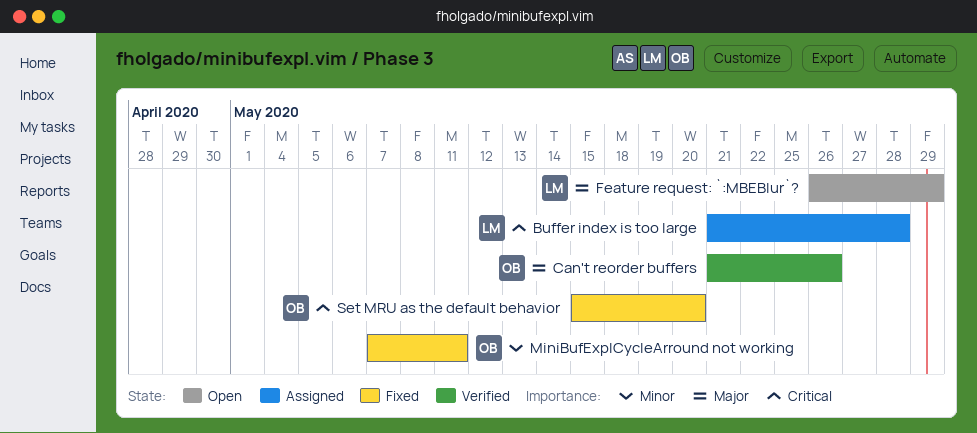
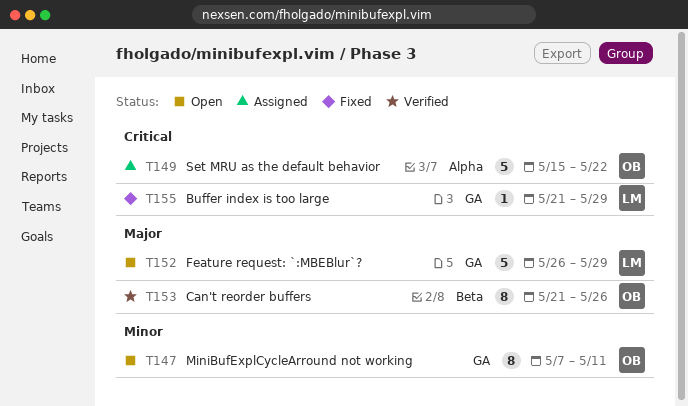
Buffer index is too large, status: Assigned -> Fixed
Buffer index is too large, due: May 28 -> May 29
MiniBufExplCycleArround not working, status: Fixed -> Open
Set MRU as the default behavior, status: Fixed -> Assigned
Set MRU as the default behavior, due: May 20 -> May 22

